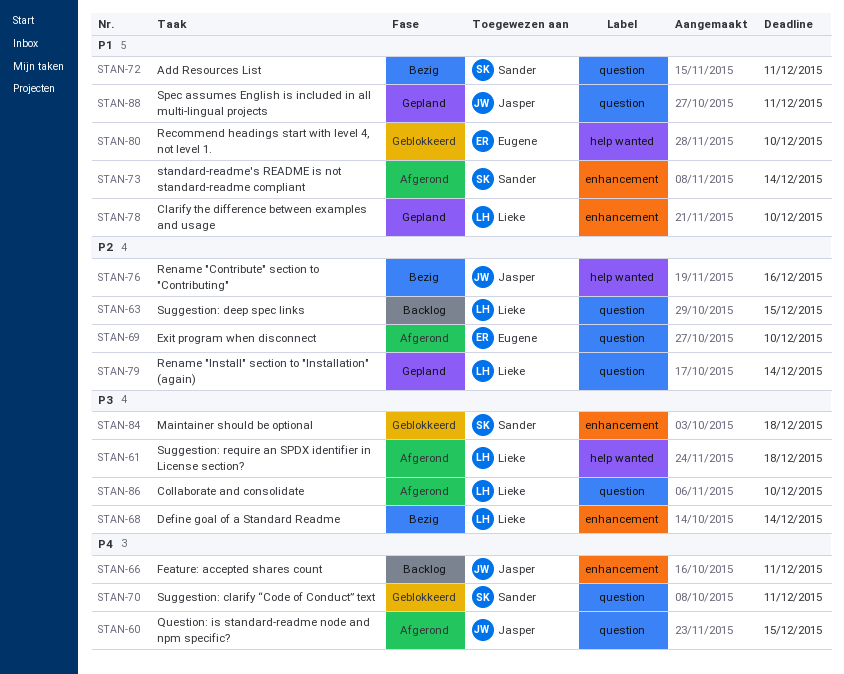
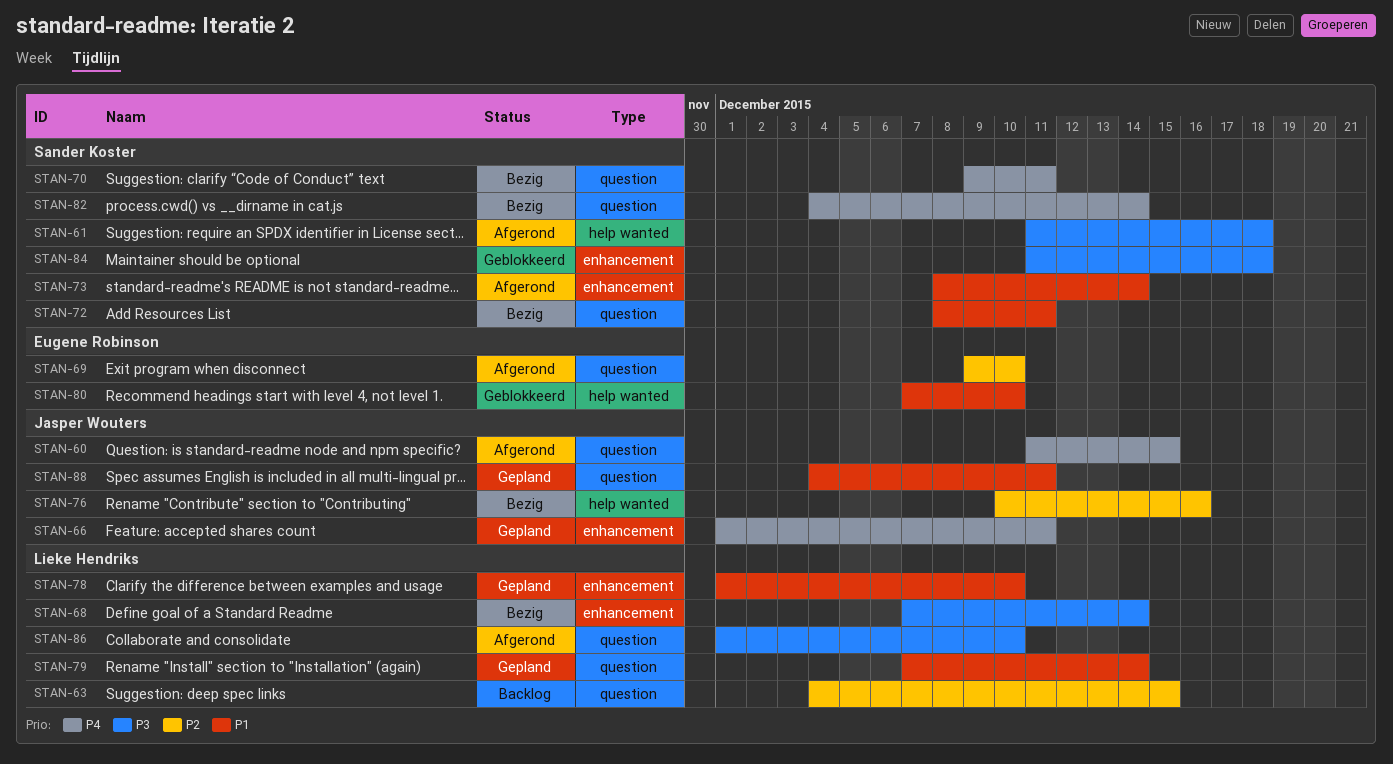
STAN-61, owner: Lieke Hendriks -> Sander Koster
STAN-66, status: Backlog -> Gepland
STAN-70, status: Geblokkeerd -> Bezig
STAN-79, priority: P2 -> P1
STAN-82: none -> present

